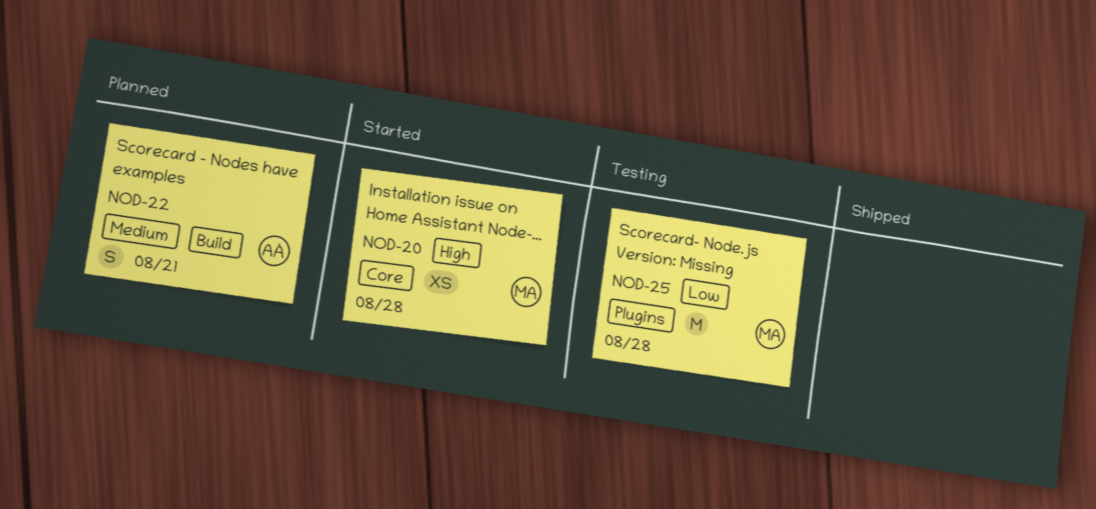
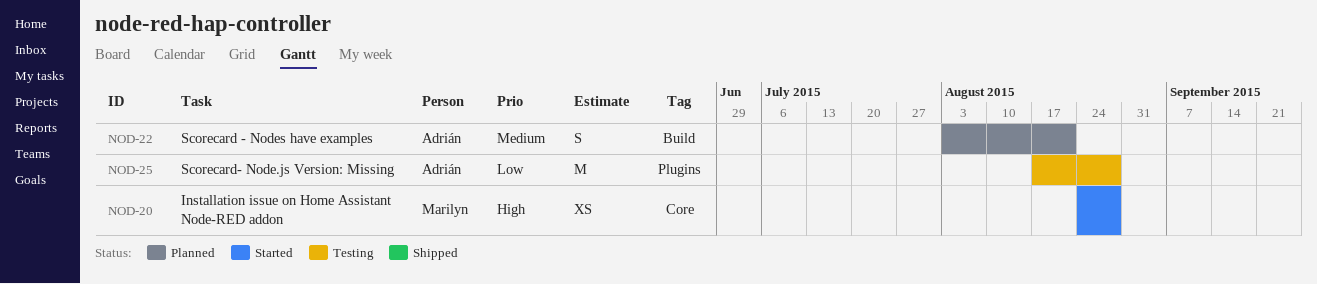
NOD-25, owner: Marilyn -> Adrián

